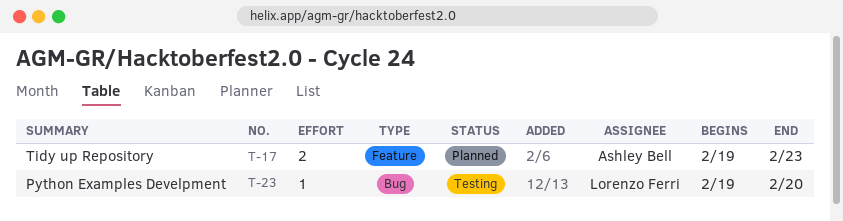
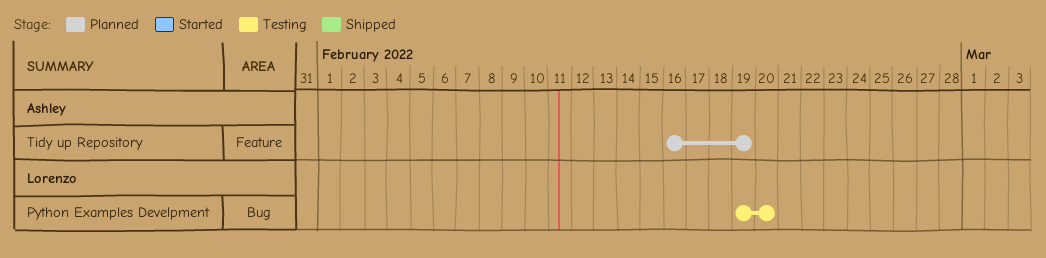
Tidy up Repository, start: Feb 19 -> Feb 16
Tidy up Repository, due: Feb 23 -> Feb 19

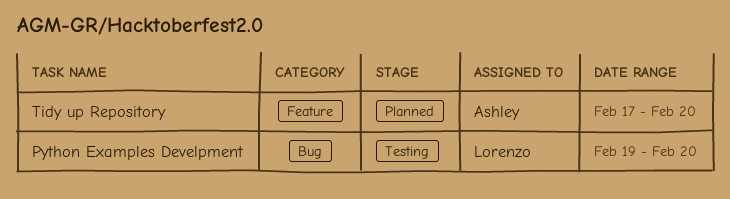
Tidy up Repository, start: Feb 16 -> Feb 17
Tidy up Repository, due: Feb 19 -> Feb 20

